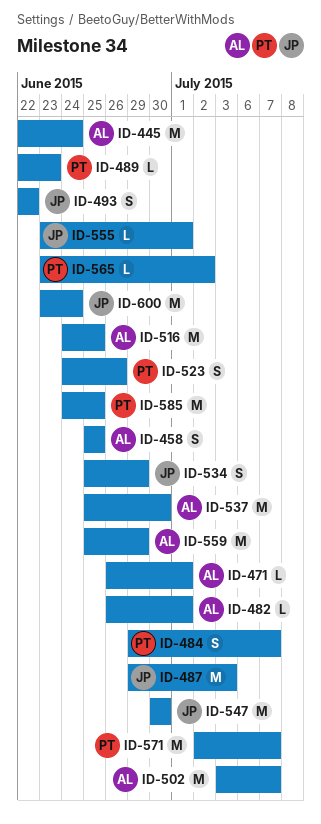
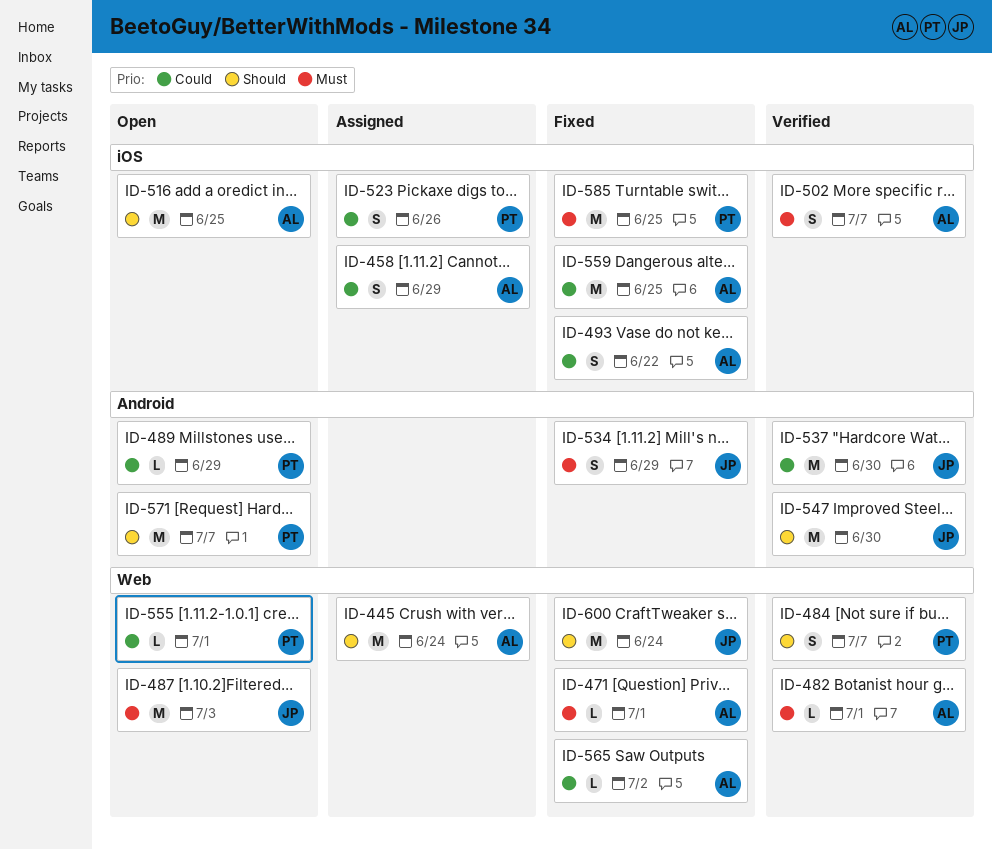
ID-458, due: Jun 25 -> Jun 29
ID-489, due: Jun 23 -> Jun 29
ID-493, owner: JP -> AL
ID-502, estimate: M -> S
ID-537, owner: AL -> JP
ID-555, owner: JP -> PT
ID-559, due: Jun 29 -> Jun 25
ID-565, owner: PT -> AL

